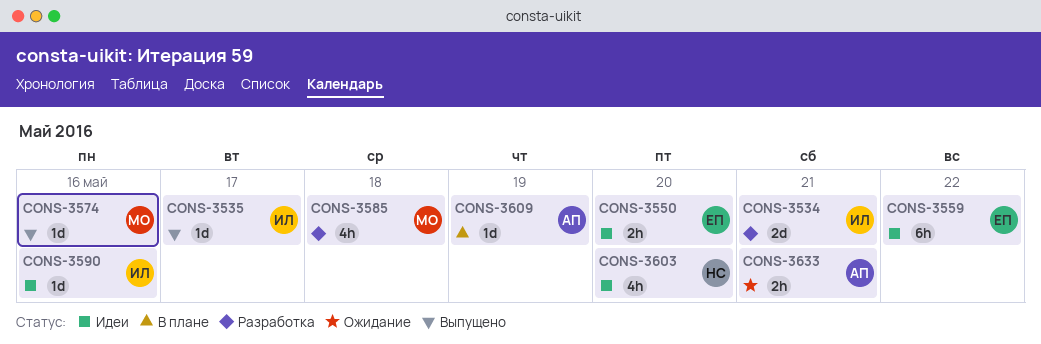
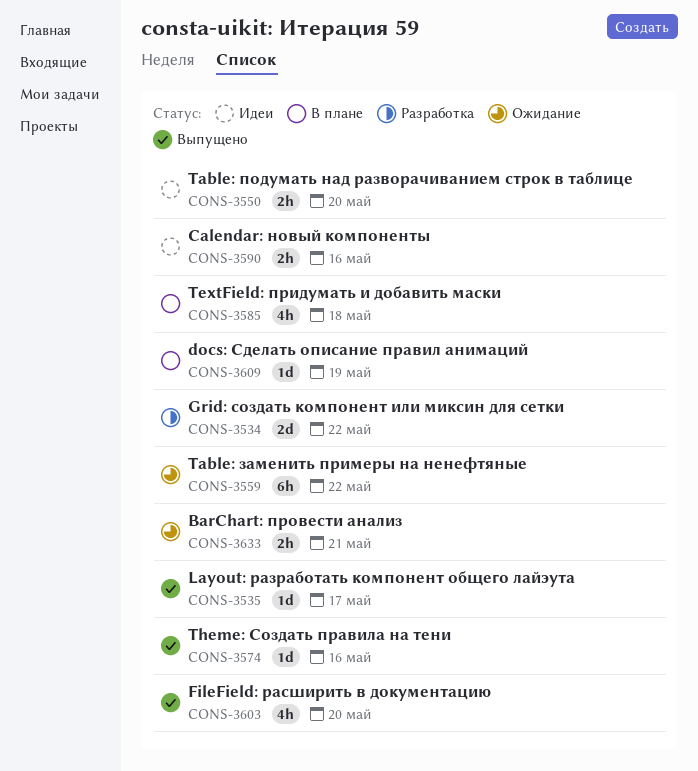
CONS-3534, day: May 21 -> May 22
CONS-3559, status: Идеи -> Ожидание
CONS-3585, status: Разработка -> В плане
CONS-3590, estimate: 1d -> 2h
CONS-3603, status: Идеи -> Выпущено

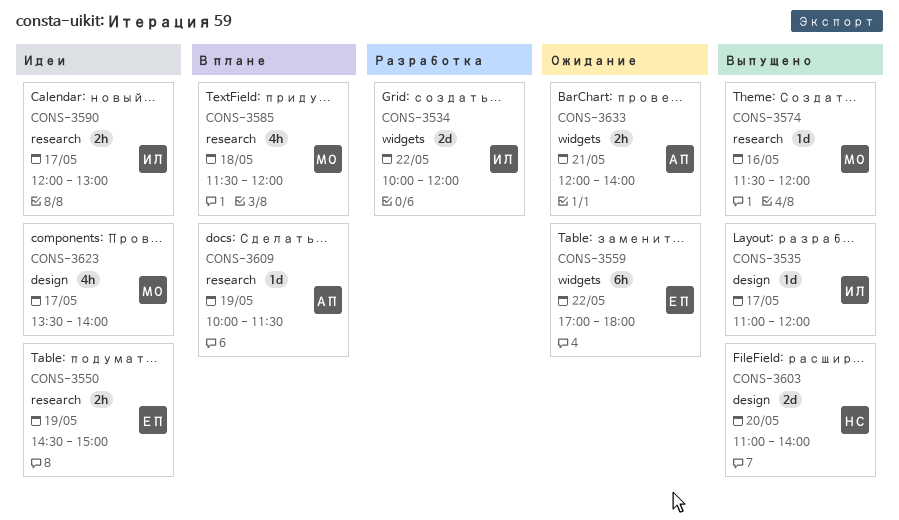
CONS-3550, day: May 20 -> May 19
CONS-3590, day: May 16 -> May 17
CONS-3603, estimate: 4h -> 2d
CONS-3623: none -> present

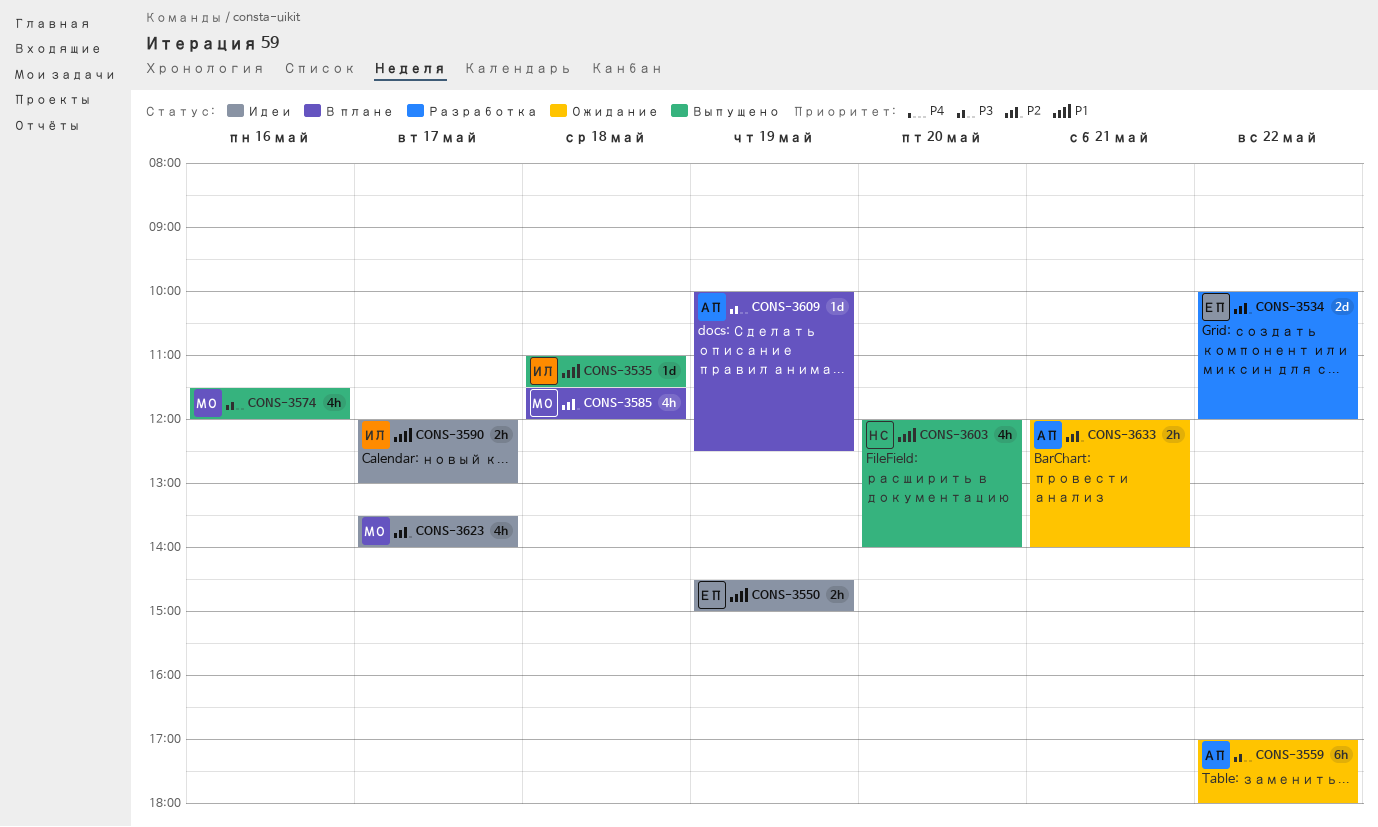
CONS-3534, owner: ИЛ -> ЕП
CONS-3535, day: May 17 -> May 18
CONS-3535, ends: 12:00 -> 11:30
CONS-3559, owner: ЕП -> АП
CONS-3574, estimate: 1d -> 4h
CONS-3603, estimate: 2d -> 4h
CONS-3603, begins: 11:00 -> 12:00
CONS-3609, ends: 11:30 -> 12:30

